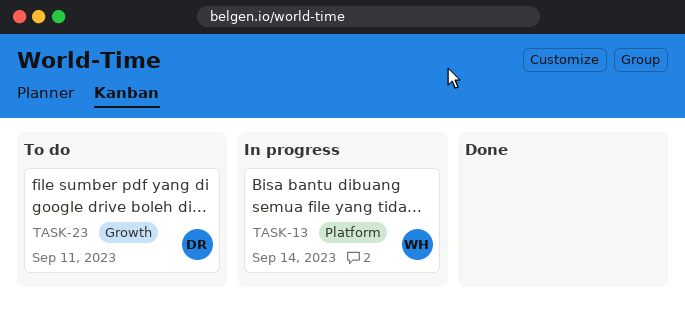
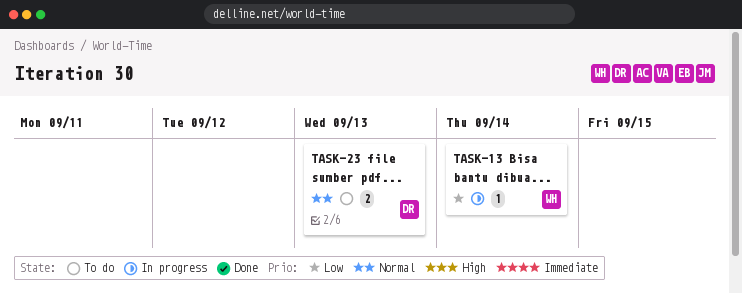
TASK-23, due: Sep 11 -> Sep 13

